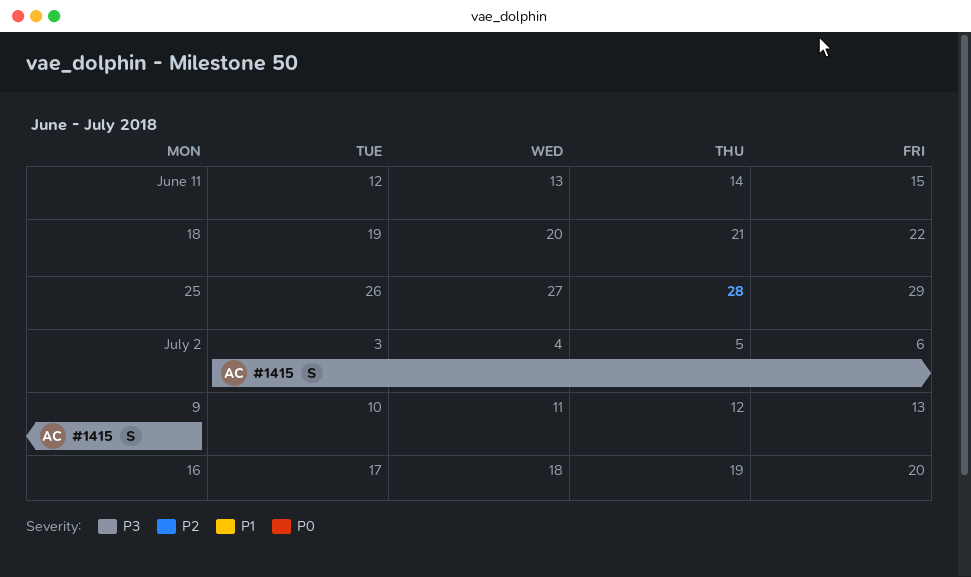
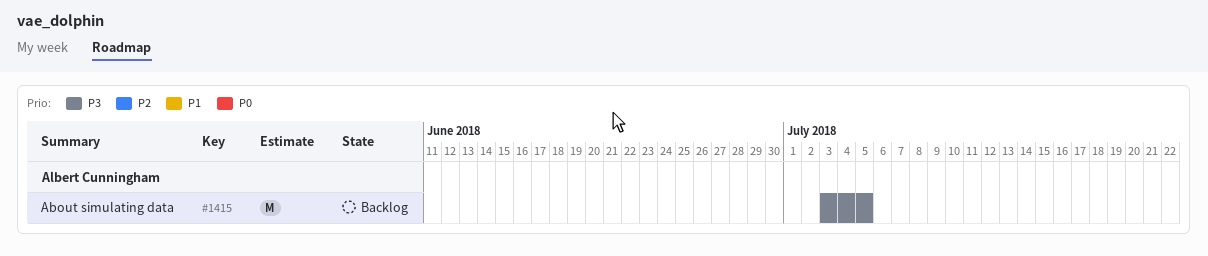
#1415, estimate: S -> M
#1415, due: Jul 9 -> Jul 5

